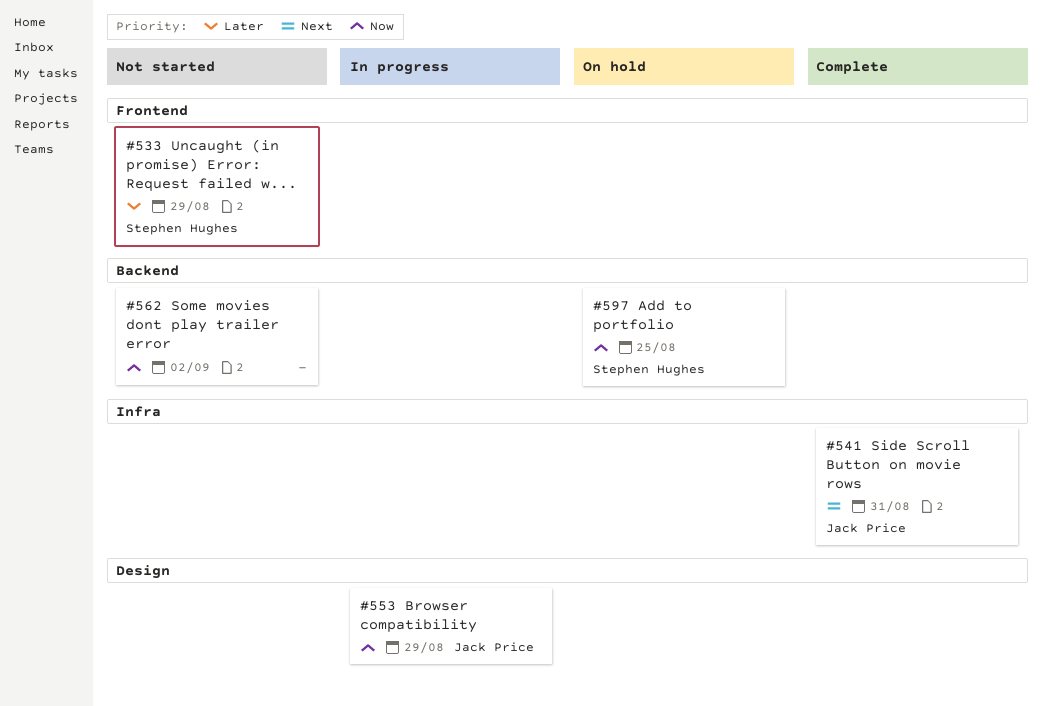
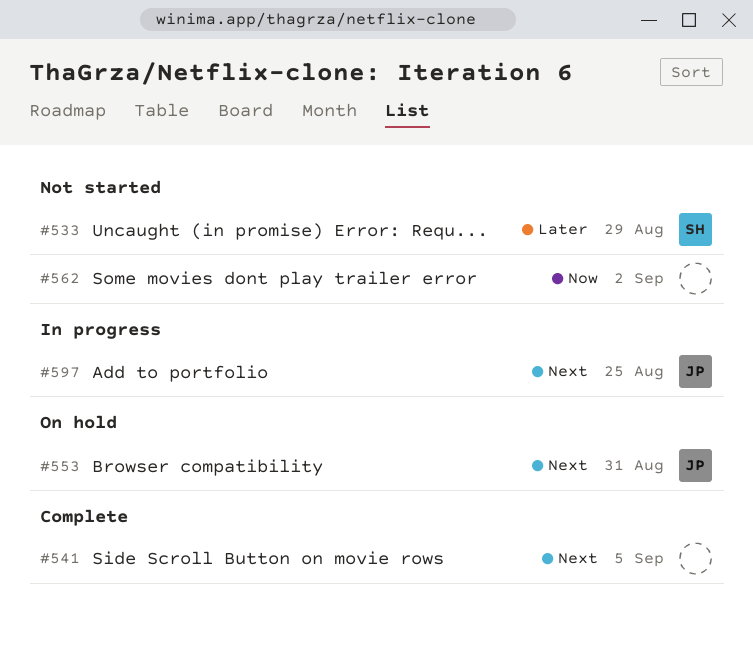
#541, owner: Jack Price -> none
#541, due: Aug 31 -> Sep 5
#553, status: In progress -> On hold
#553, priority: Now -> Next
#553, due: Aug 29 -> Aug 31
#597, status: On hold -> In progress
#597, owner: Stephen Hughes -> Jack Price
#597, priority: Now -> Next

